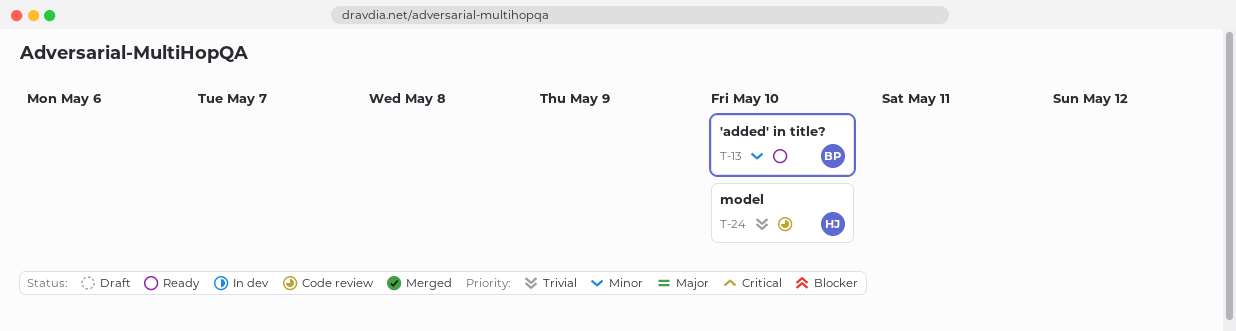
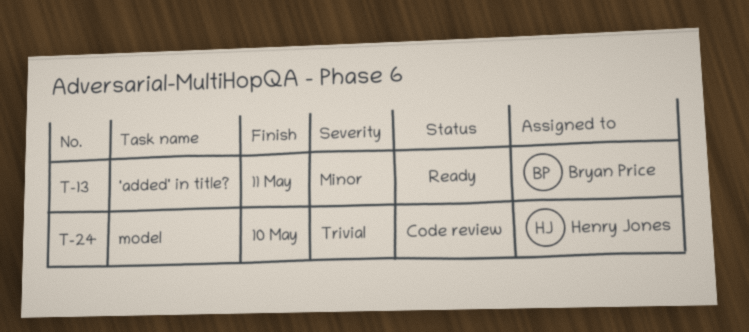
T-13, due: May 10 -> May 11

